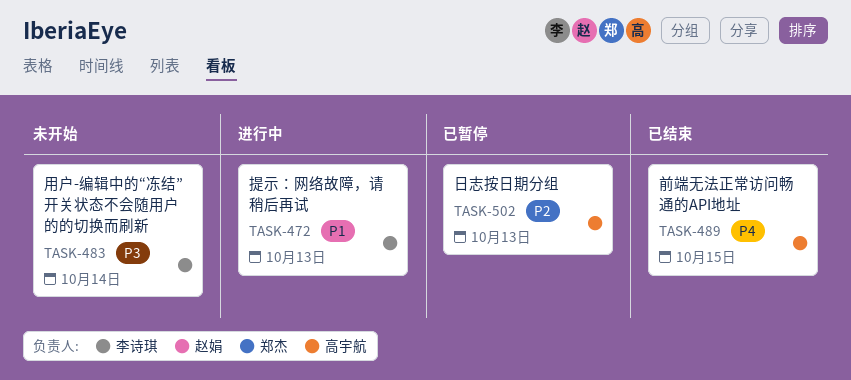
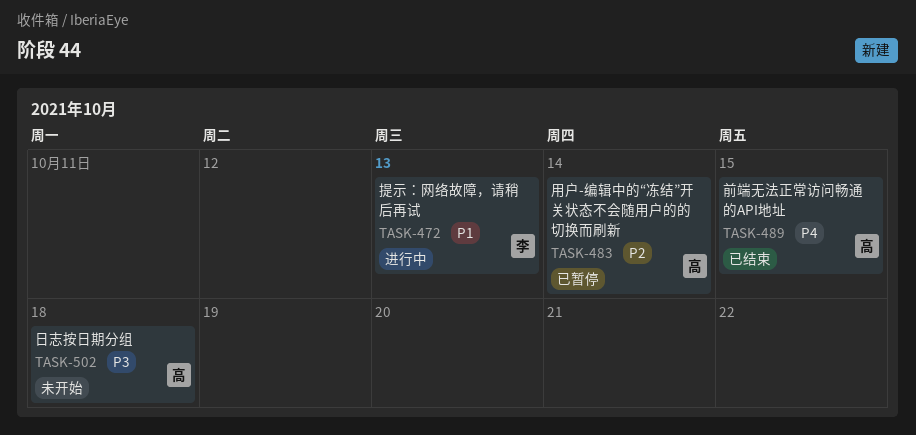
TASK-483, status: 未开始 -> 已暂停
TASK-483, owner: 李诗琪 -> 高宇航
TASK-483, priority: P3 -> P2
TASK-502, status: 已暂停 -> 未开始
TASK-502, priority: P2 -> P3
TASK-502, due: Oct 13 -> Oct 18

